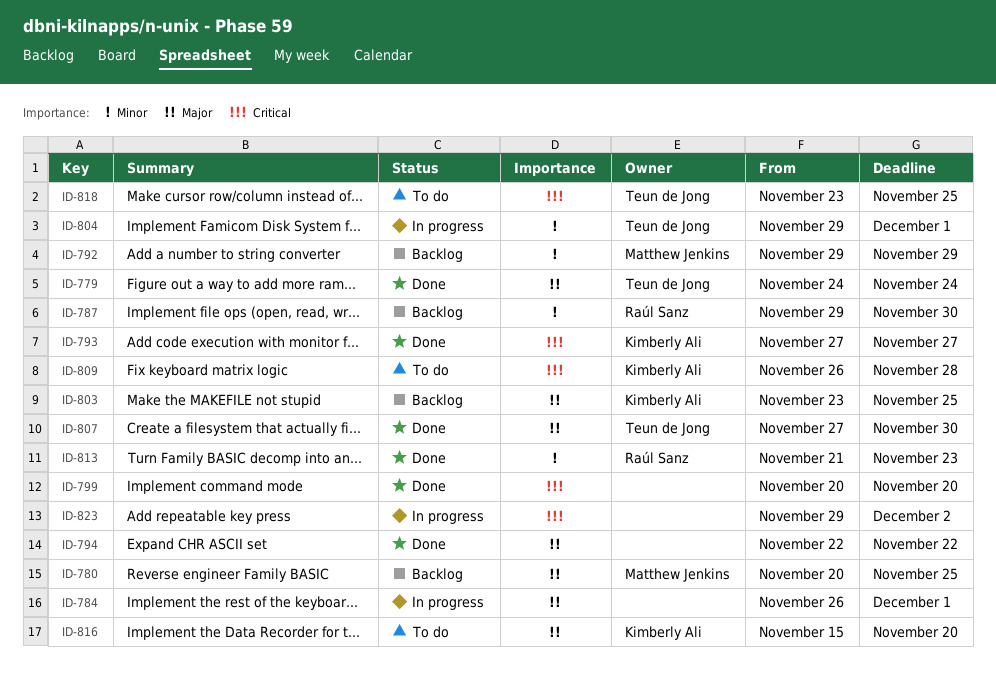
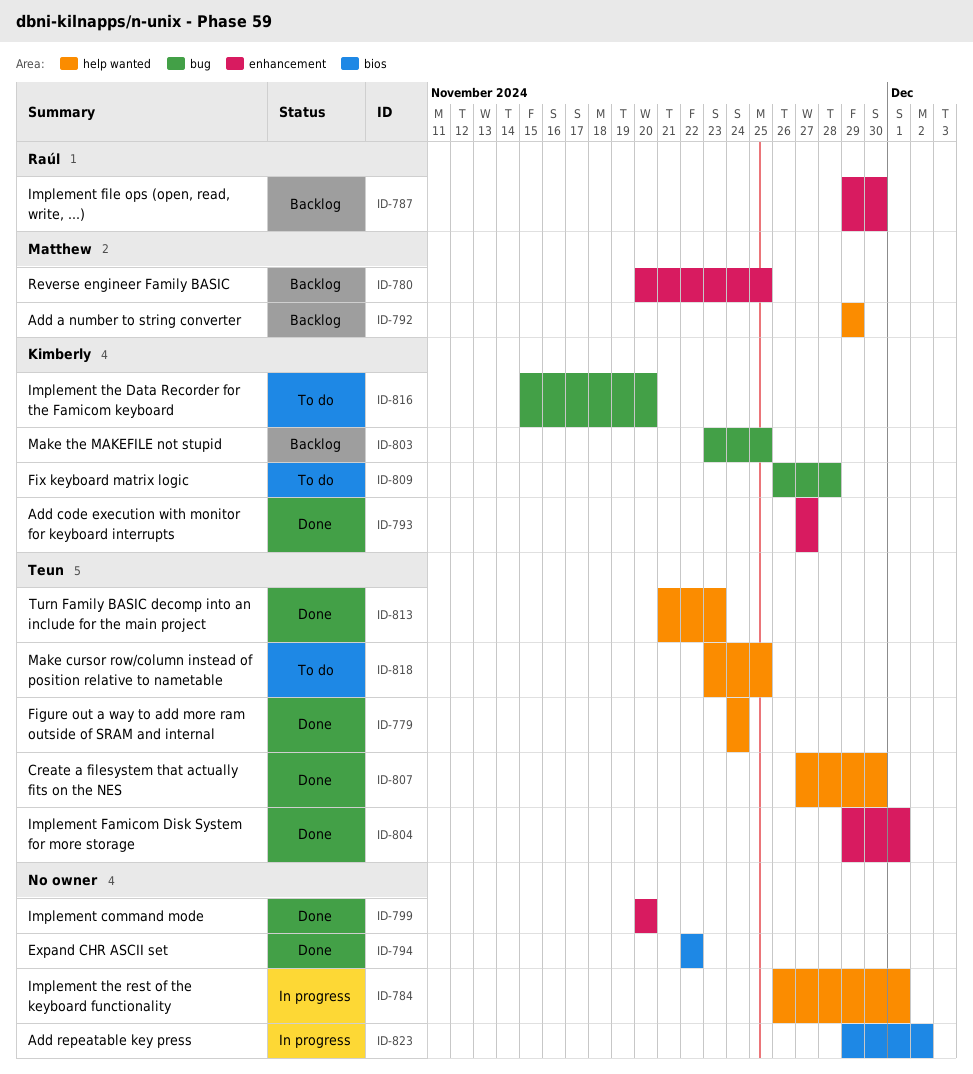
ID-804, status: In progress -> Done
ID-813, owner: Raúl Sanz -> Teun de Jong

